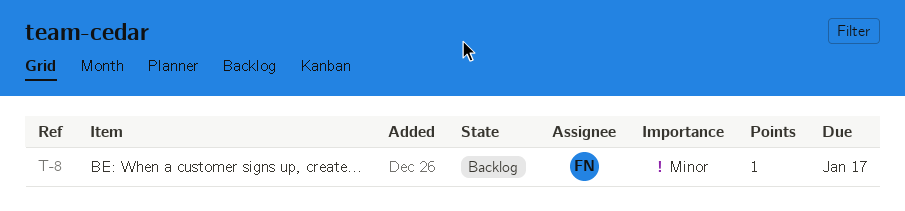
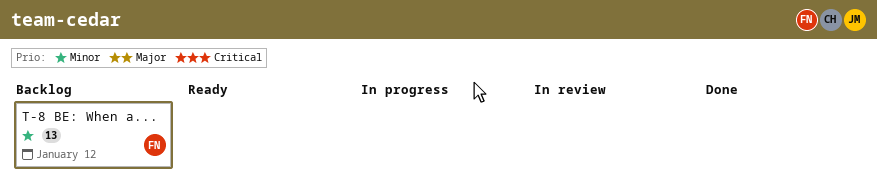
T-8, estimate: 1 -> 13
T-8, due: Jan 17 -> Jan 12

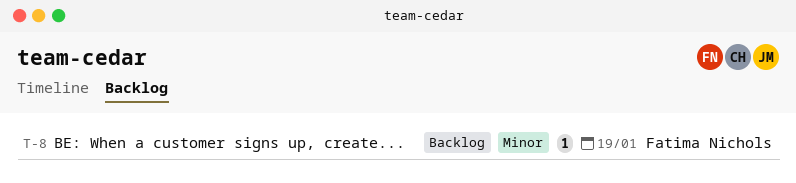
T-8, estimate: 13 -> 1
T-8, due: Jan 12 -> Jan 19

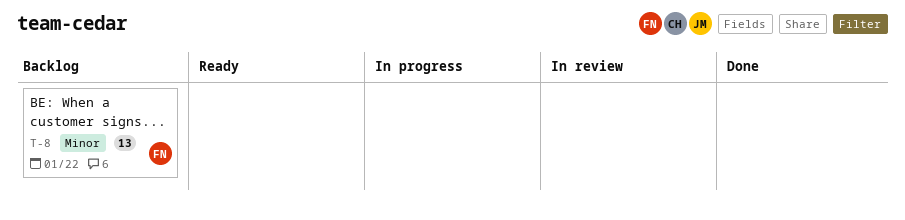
T-8, estimate: 1 -> 13
T-8, due: Jan 19 -> Jan 22

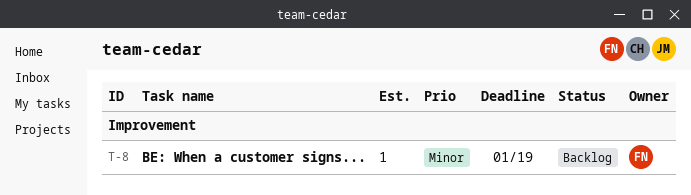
T-8, estimate: 13 -> 1
T-8, due: Jan 22 -> Jan 19

